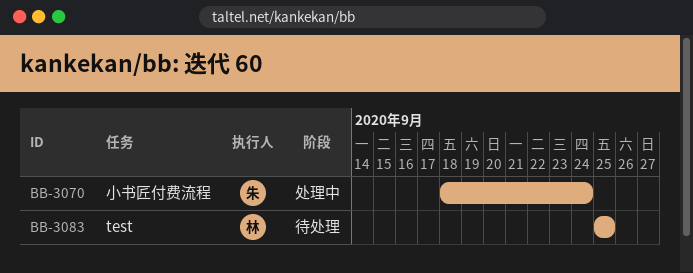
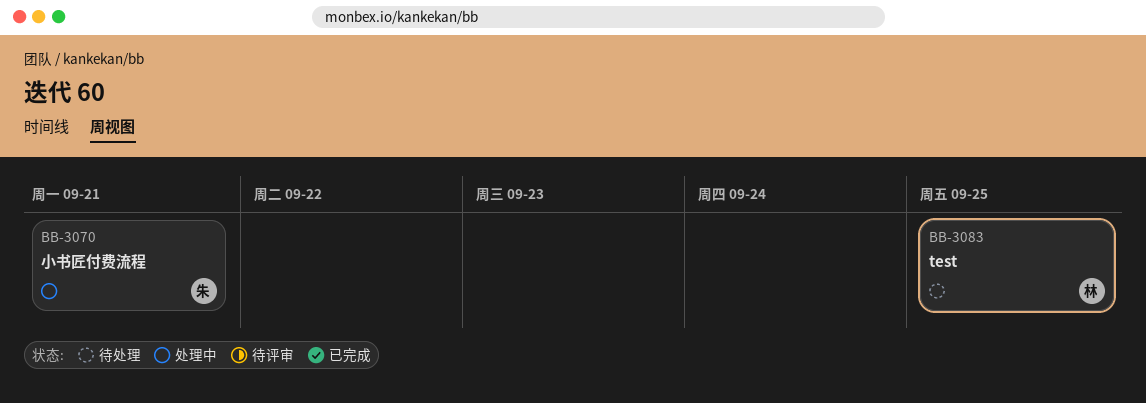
BB-3070, due: Sep 24 -> Sep 21

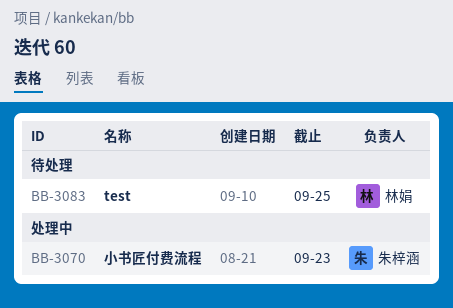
BB-3070, due: Sep 21 -> Sep 23

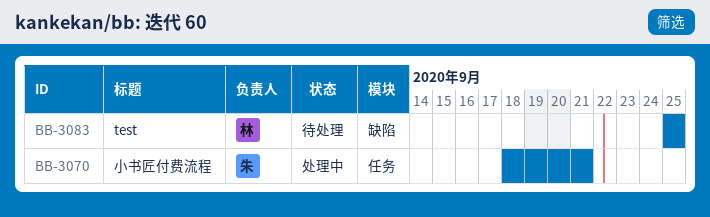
BB-3070, due: Sep 23 -> Sep 21

